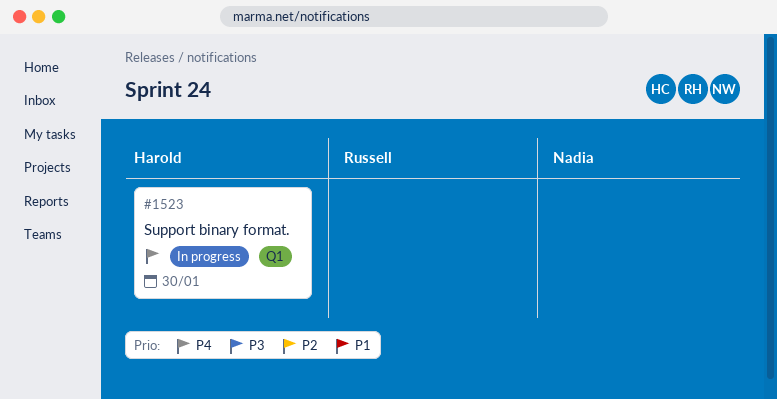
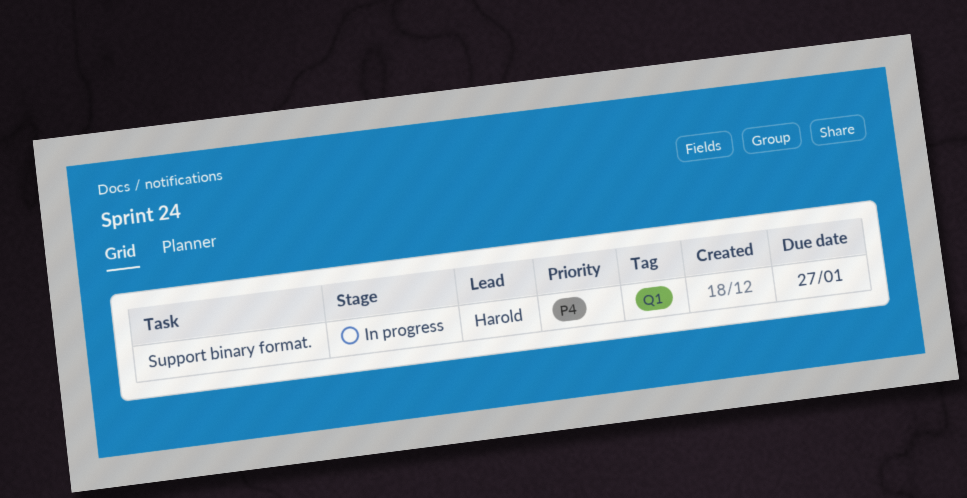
Support binary format., due: Jan 30 -> Jan 27

